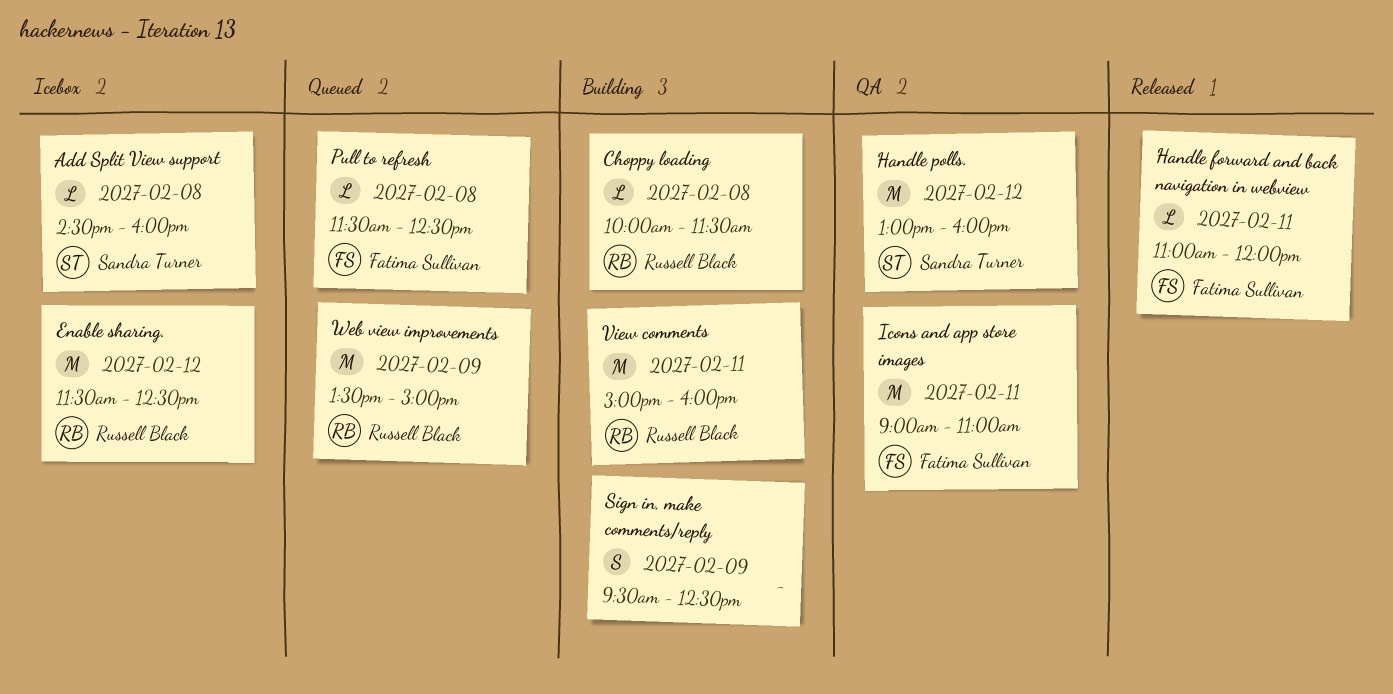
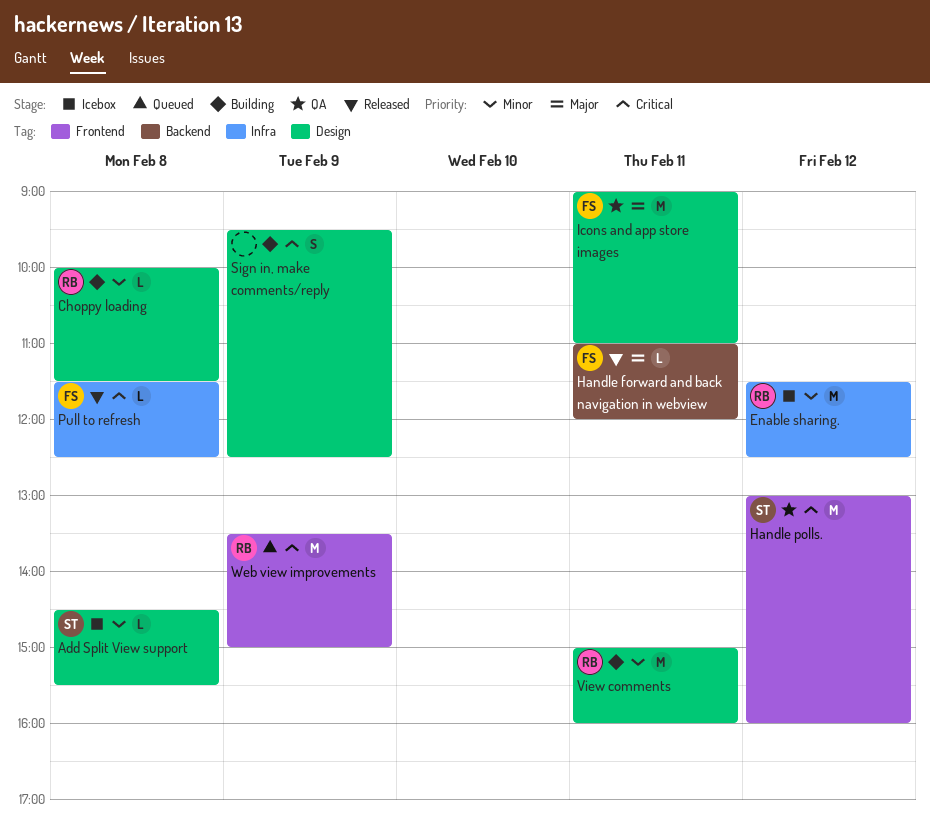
Add Split View support, ends: 16:00 -> 15:30
Pull to refresh, status: Queued -> Released

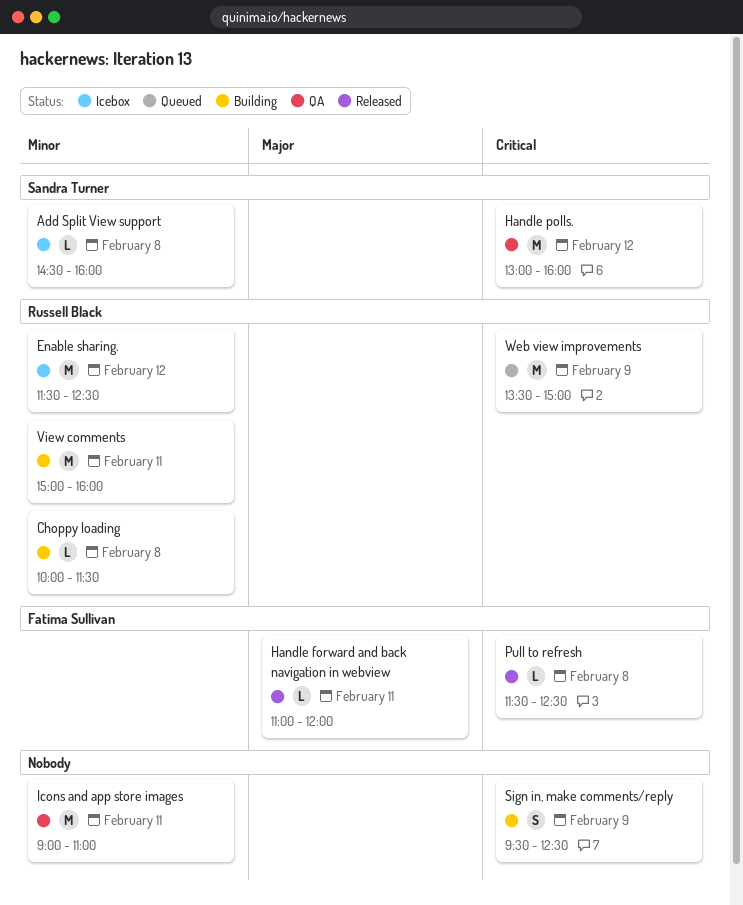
Add Split View support, ends: 15:30 -> 16:00
Icons and app store images, owner: Fatima Sullivan -> none
Icons and app store images, priority: Major -> Minor

